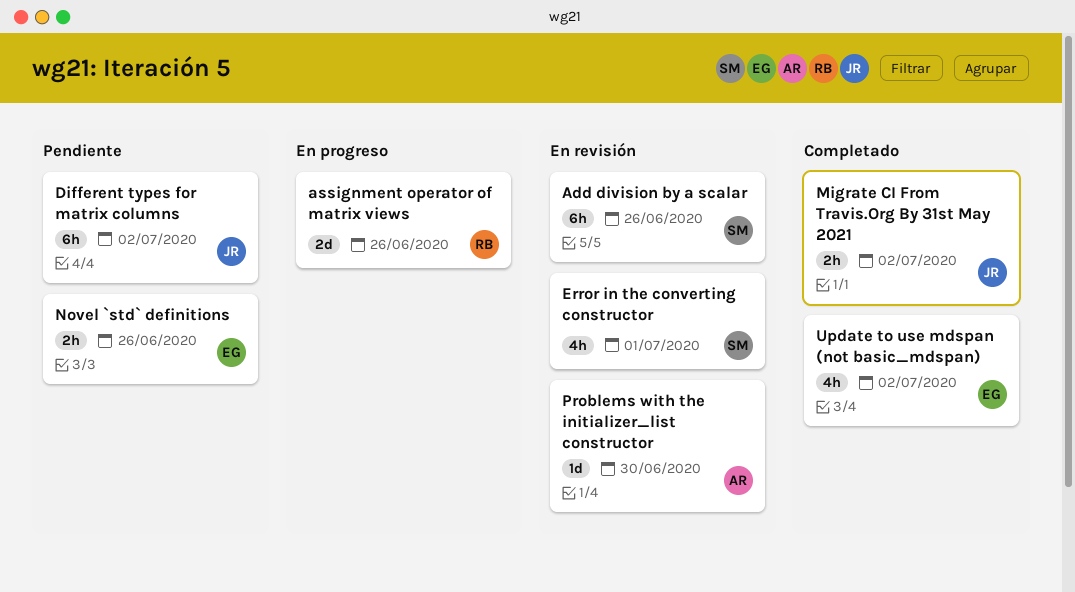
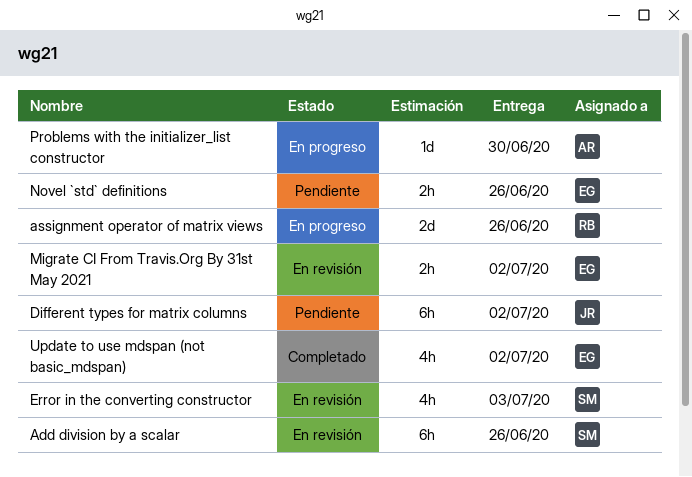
Error in the converting constructor, due: Jul 1 -> Jul 3
Migrate CI From Travis.Org By 31st May 2021, status: Completado -> En revisión
Migrate CI From Travis.Org By 31st May 2021, owner: JR -> EG
Problems with the initializer_list constructor, status: En revisión -> En progreso

